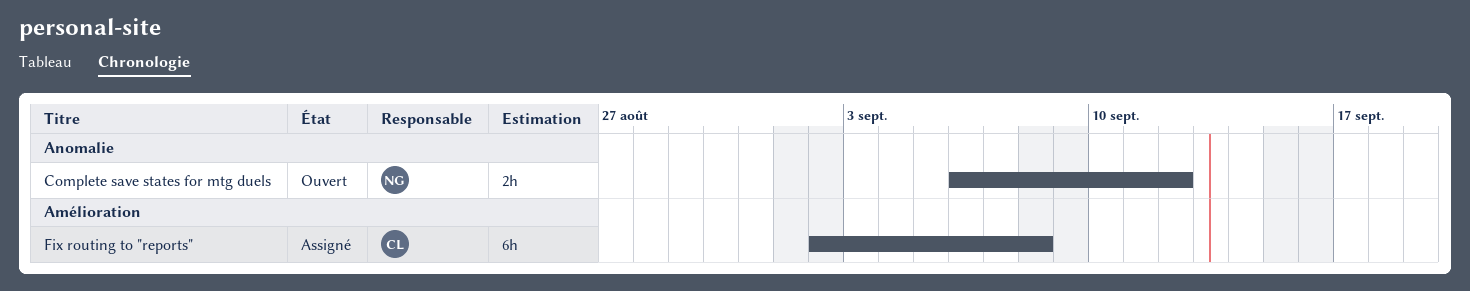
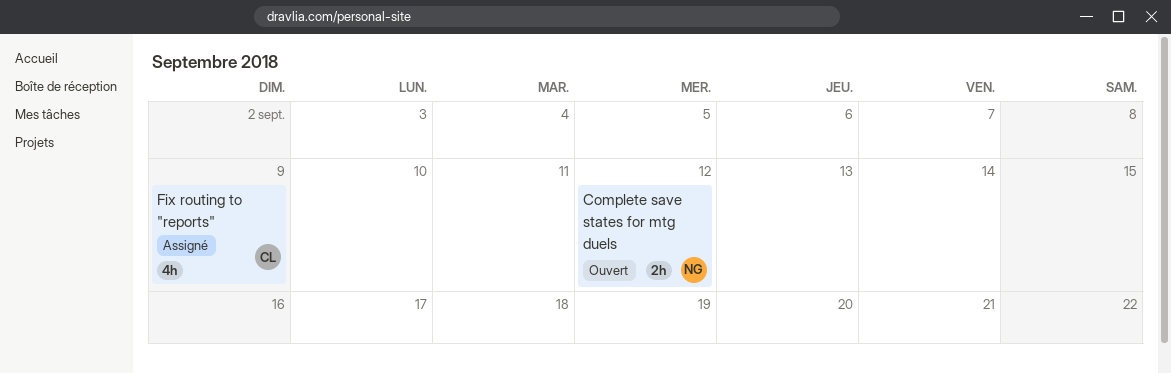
Fix routing to "reports", estimate: 6h -> 4h
Fix routing to "reports", due: Sep 8 -> Sep 9

